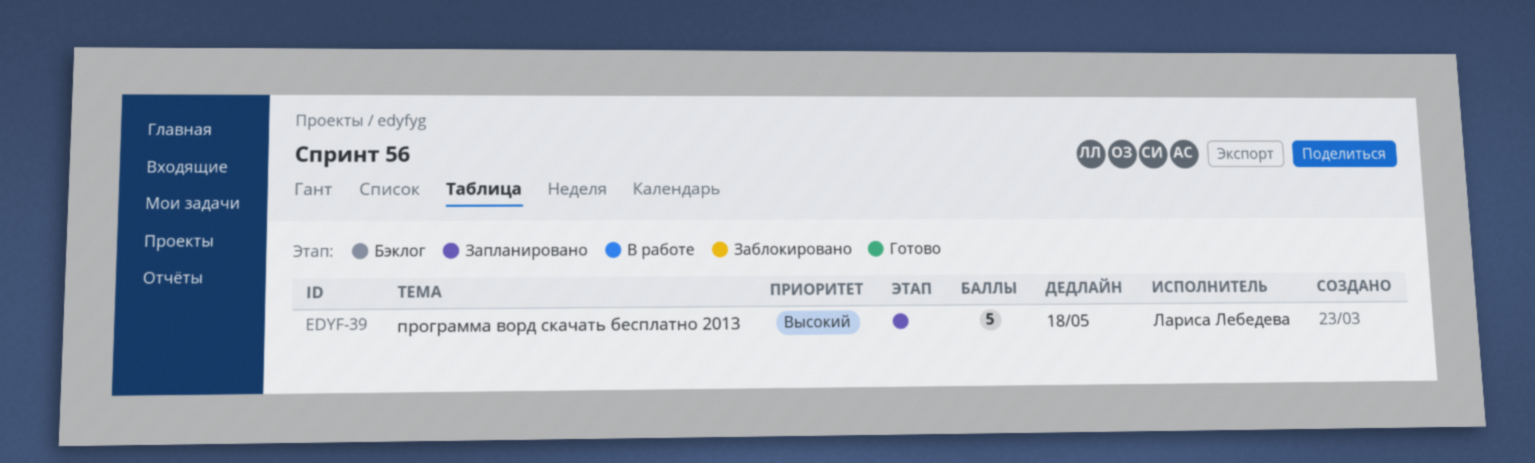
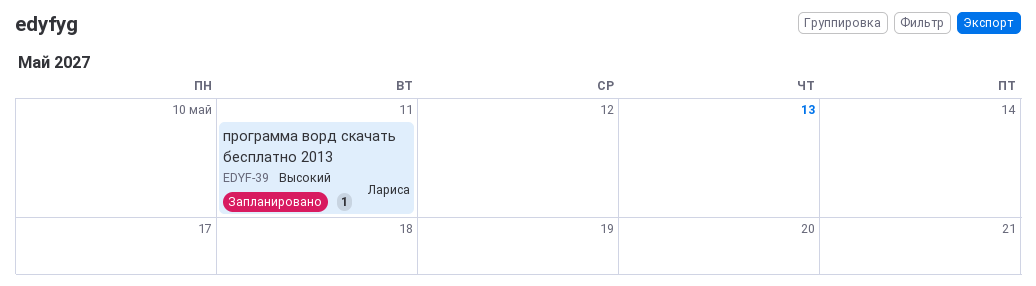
EDYF-39, estimate: 5 -> 1
EDYF-39, due: May 18 -> May 11

